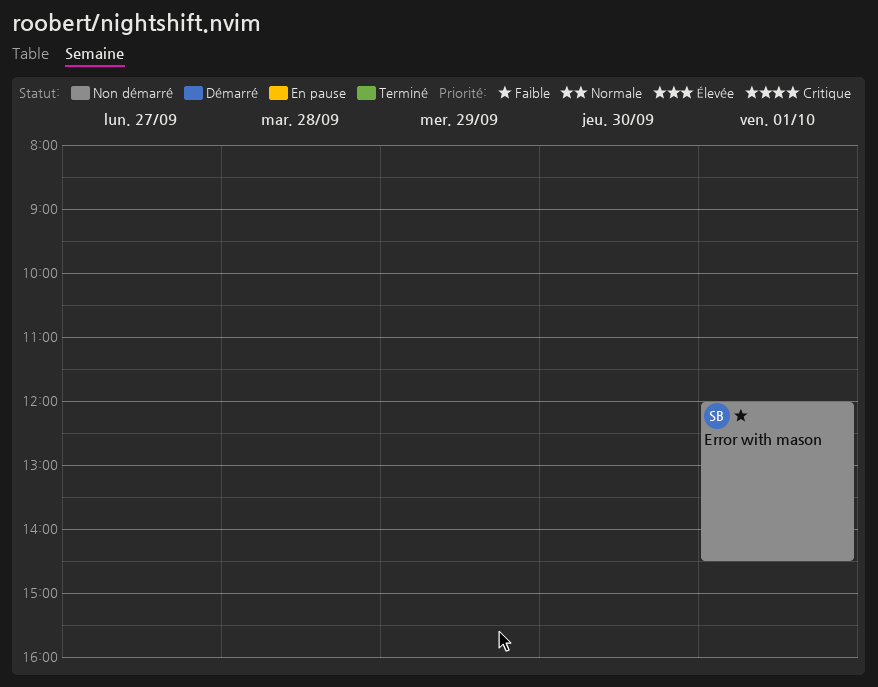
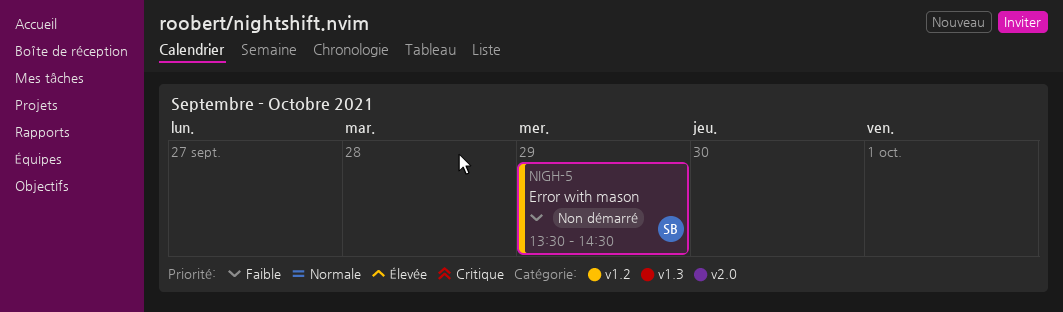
Error with mason, day: Oct 1 -> Sep 29
Error with mason, begins: 12:00 -> 13:30

